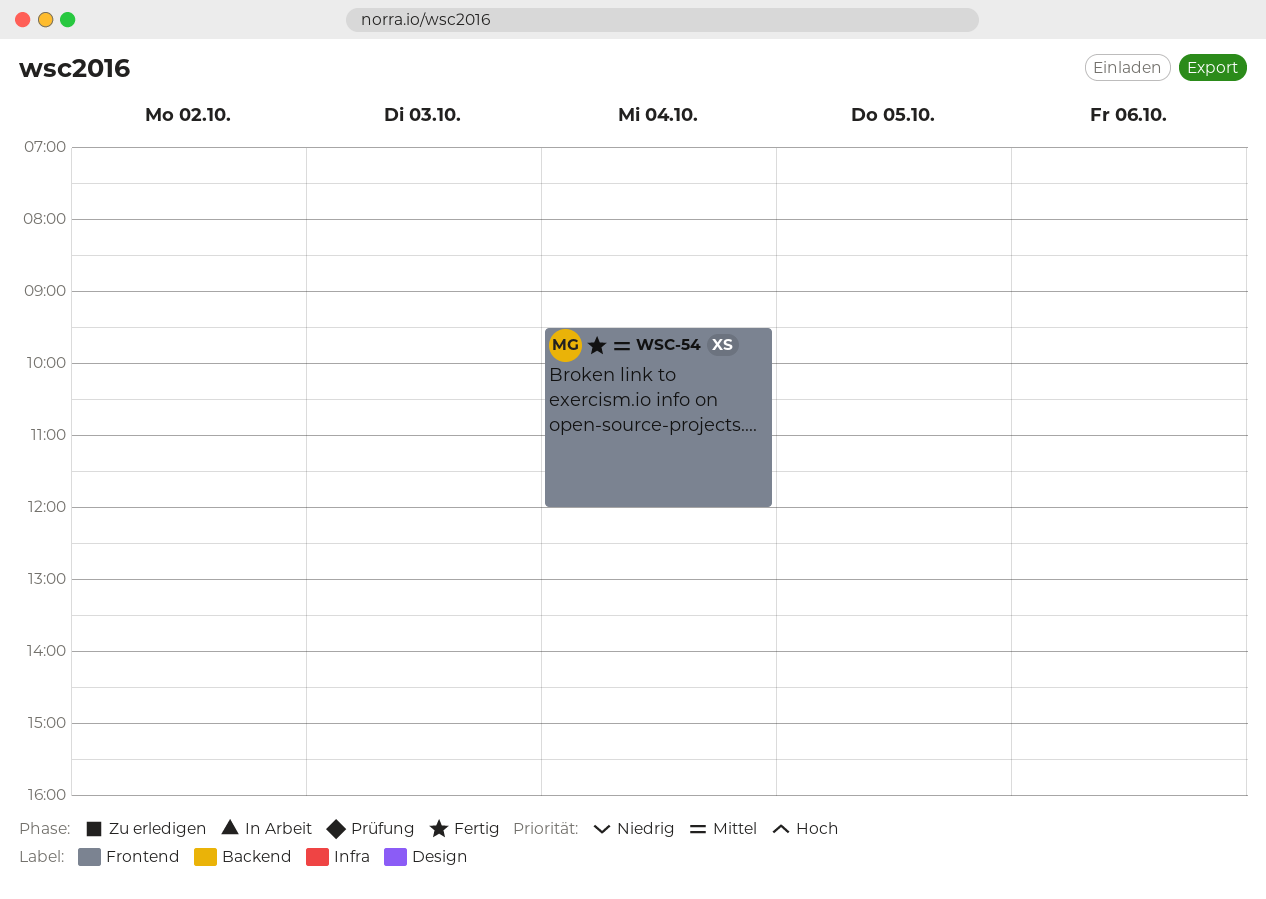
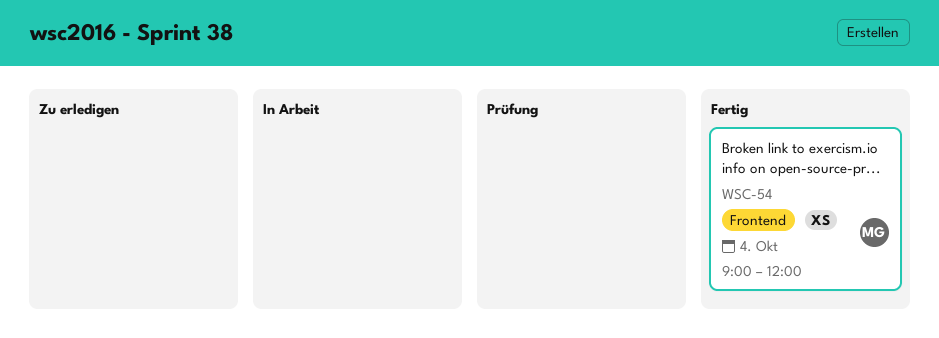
WSC-54, begins: 09:30 -> 09:00

